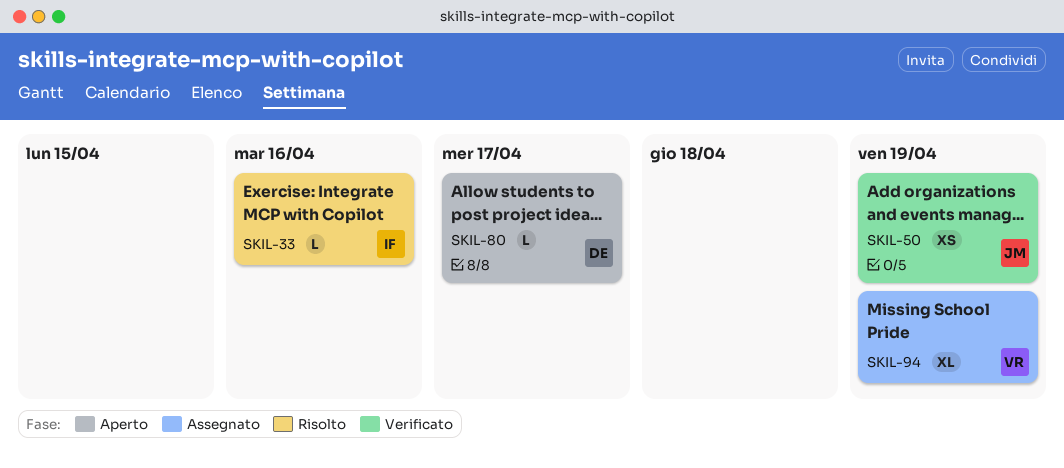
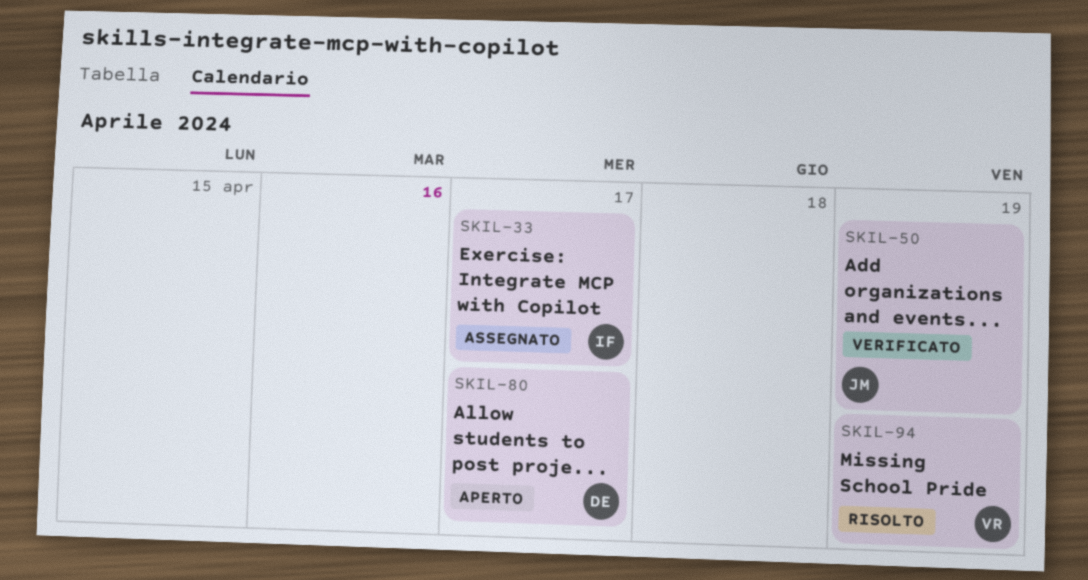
SKIL-33, status: Risolto -> Assegnato
SKIL-33, due: Apr 16 -> Apr 17
SKIL-94, status: Assegnato -> Risolto

